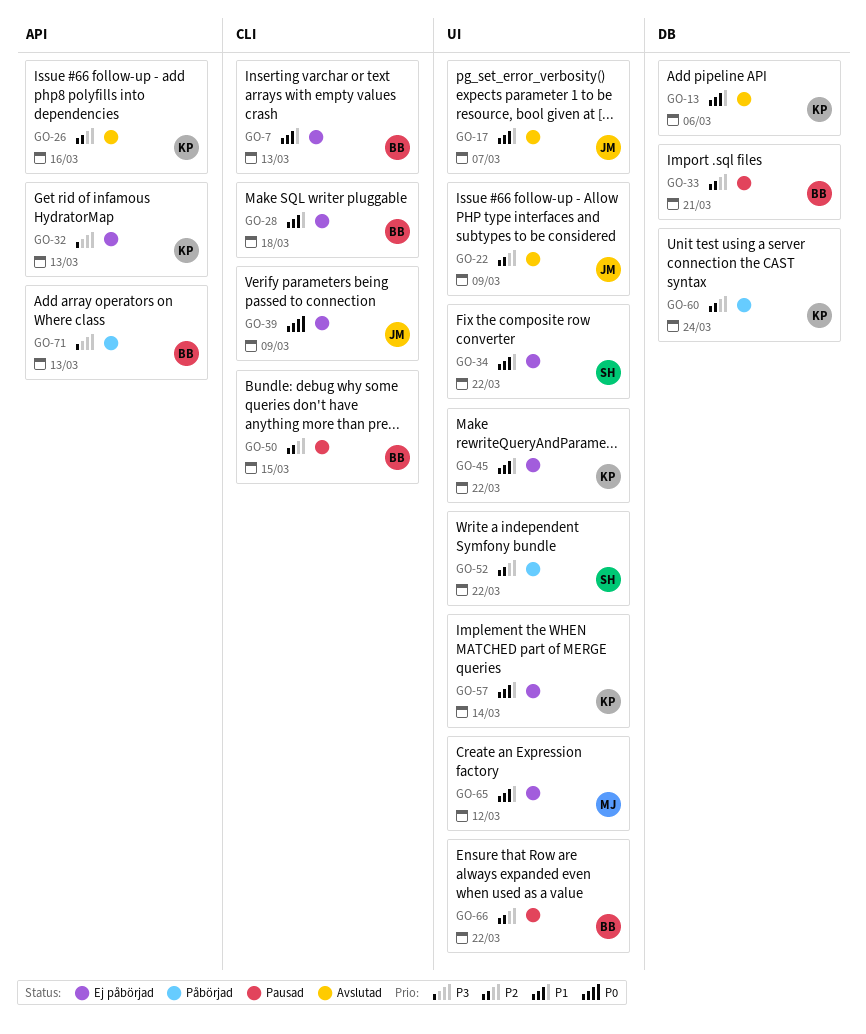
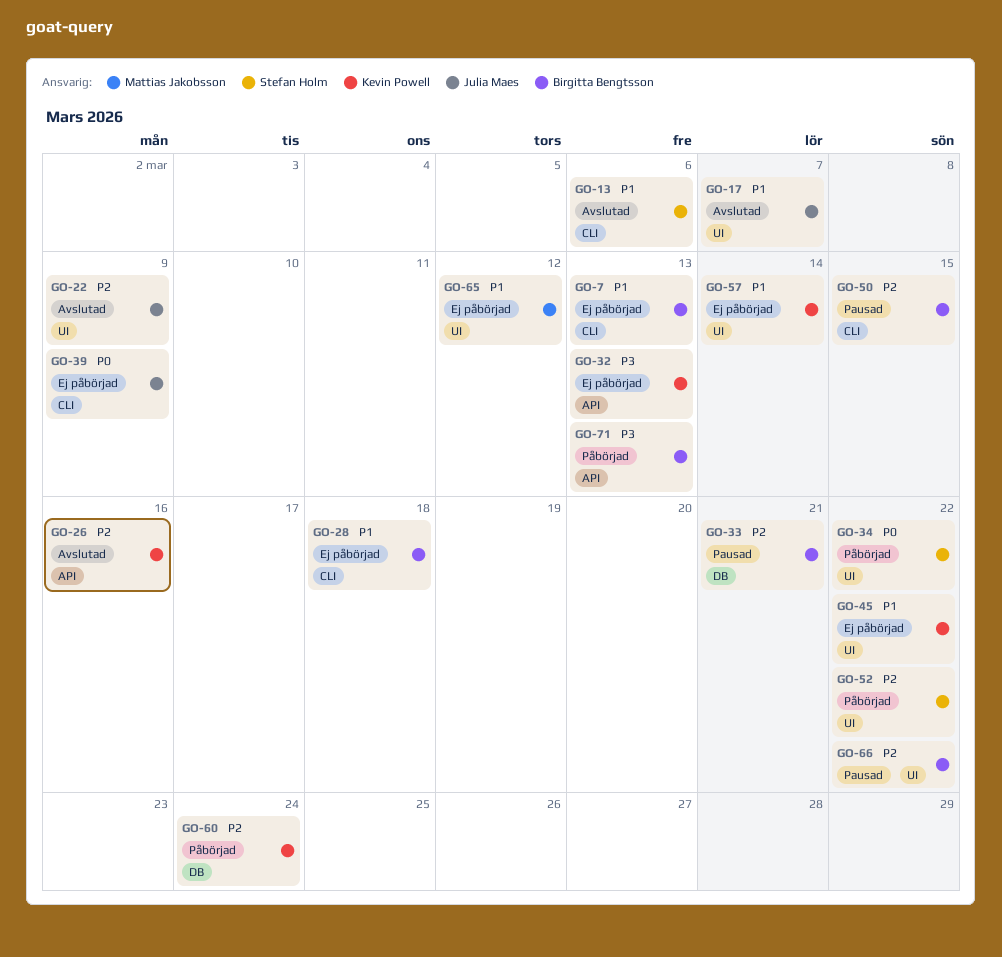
GO-13, owner: Kevin Powell -> Stefan Holm
GO-13, label: DB -> CLI
GO-34, status: Ej påbörjad -> Påbörjad
GO-34, priority: P1 -> P0

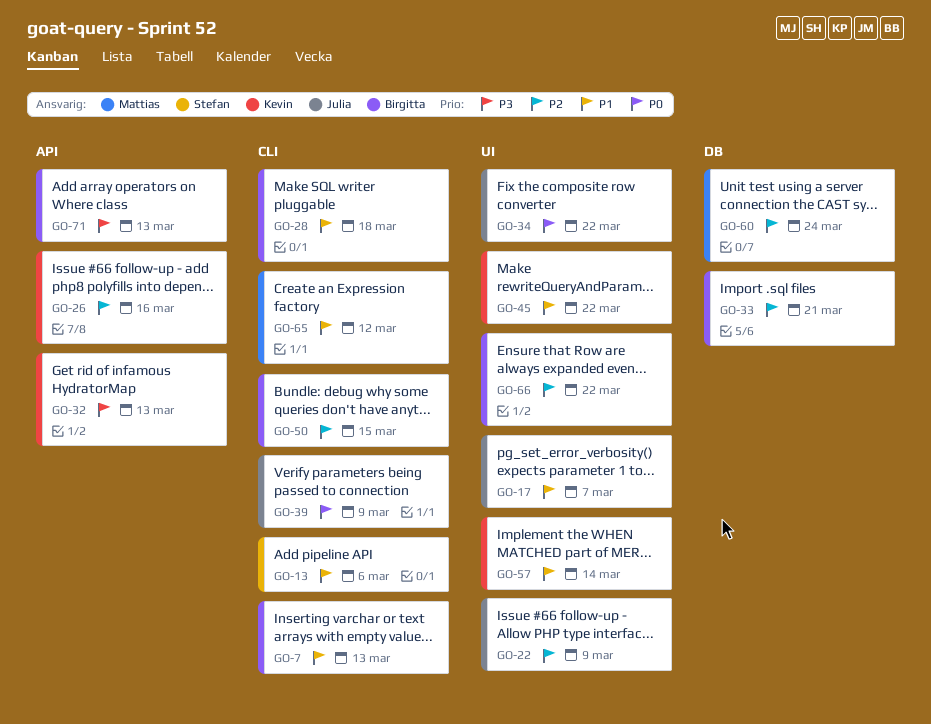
GO-34, owner: Stefan Holm -> Julia Maes
GO-52: present -> none
GO-60, owner: Kevin Powell -> Mattias Jakobsson
GO-65, label: UI -> CLI

